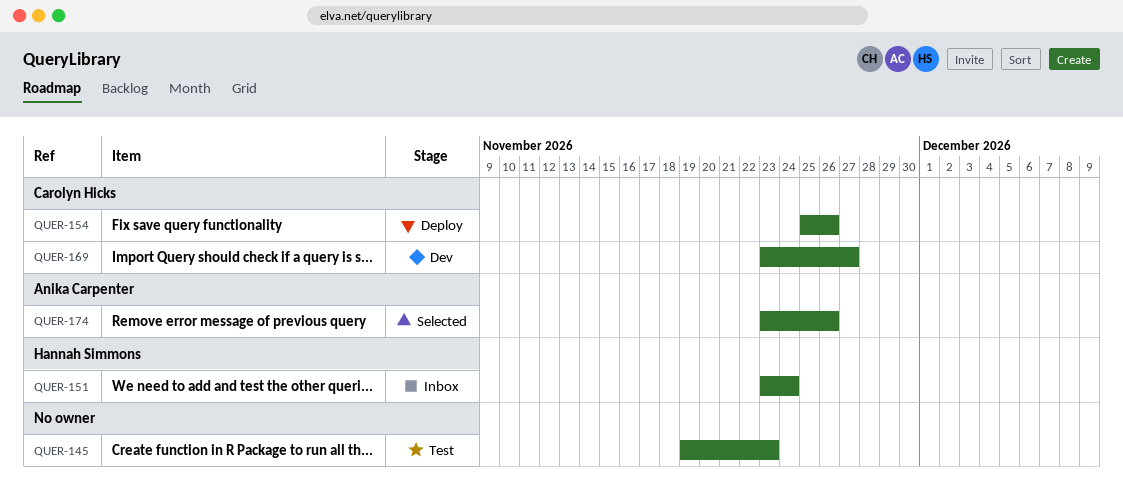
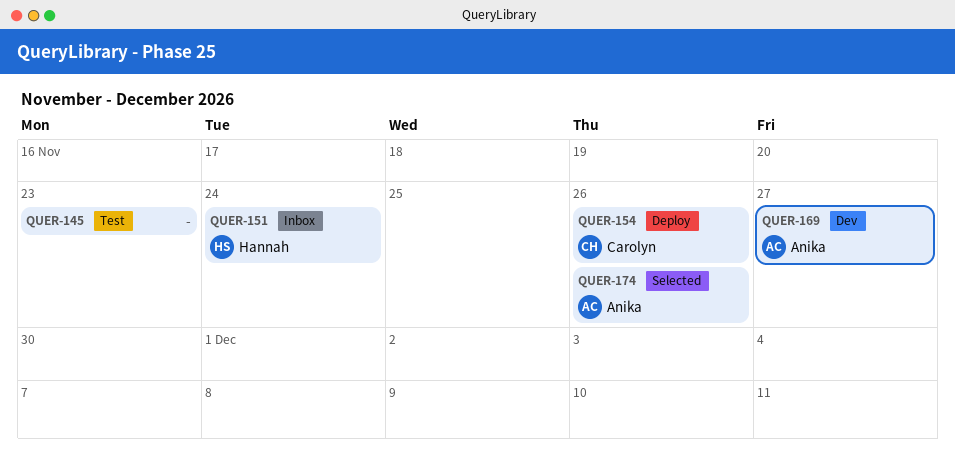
QUER-169, owner: Carolyn Hicks -> Anika Carpenter

